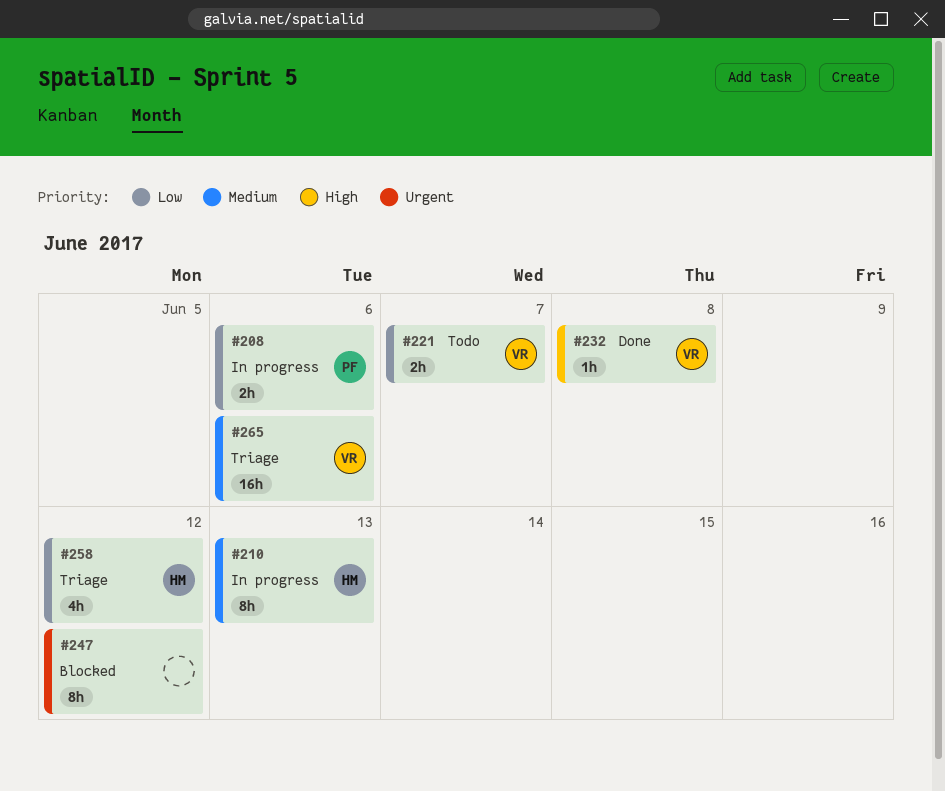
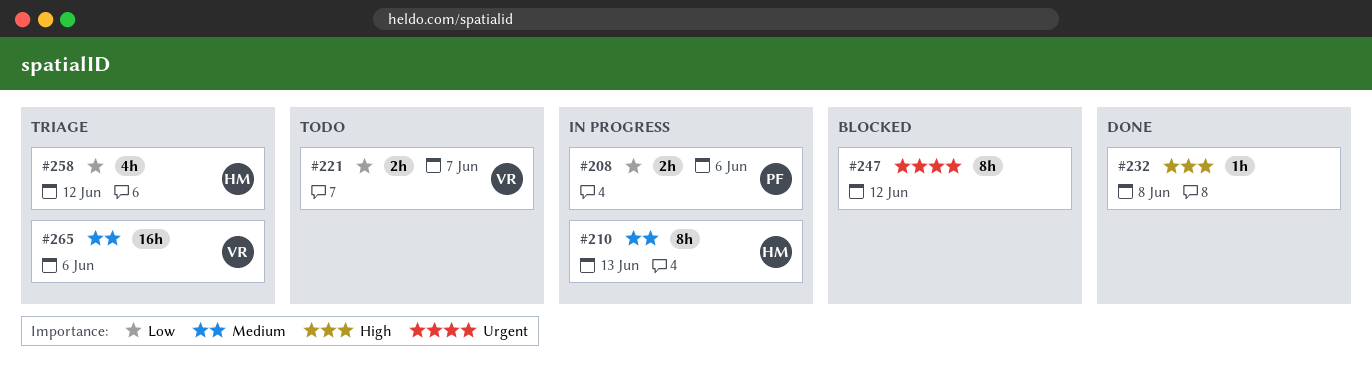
#232, owner: VR -> none

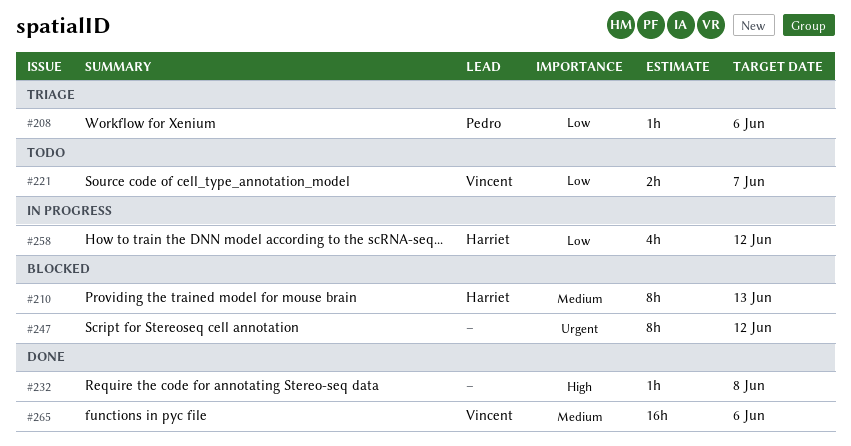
#208, status: In progress -> Triage
#208, estimate: 2h -> 1h
#210, status: In progress -> Blocked
#258, status: Triage -> In progress
#265, status: Triage -> Done

